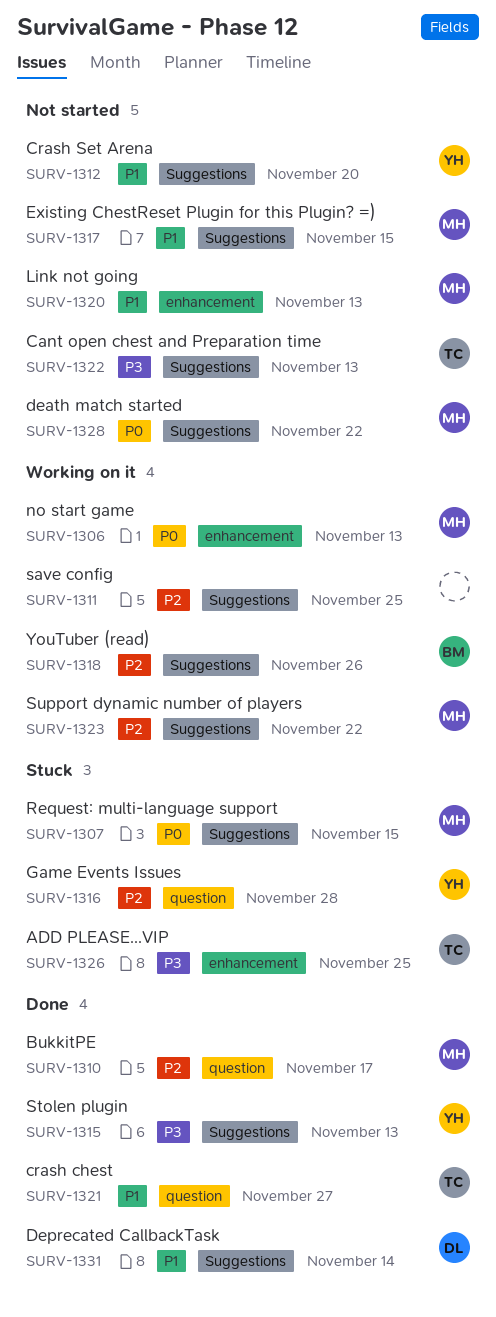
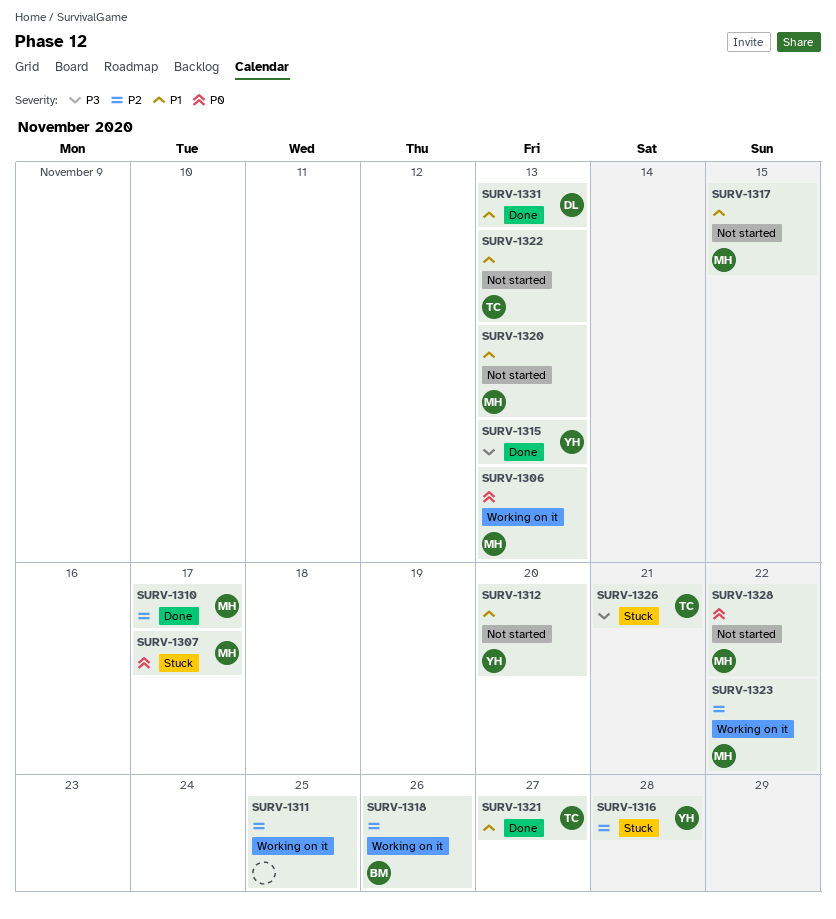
SURV-1307, due: Nov 15 -> Nov 17
SURV-1322, priority: P3 -> P1
SURV-1326, due: Nov 25 -> Nov 21
SURV-1331, due: Nov 14 -> Nov 13

